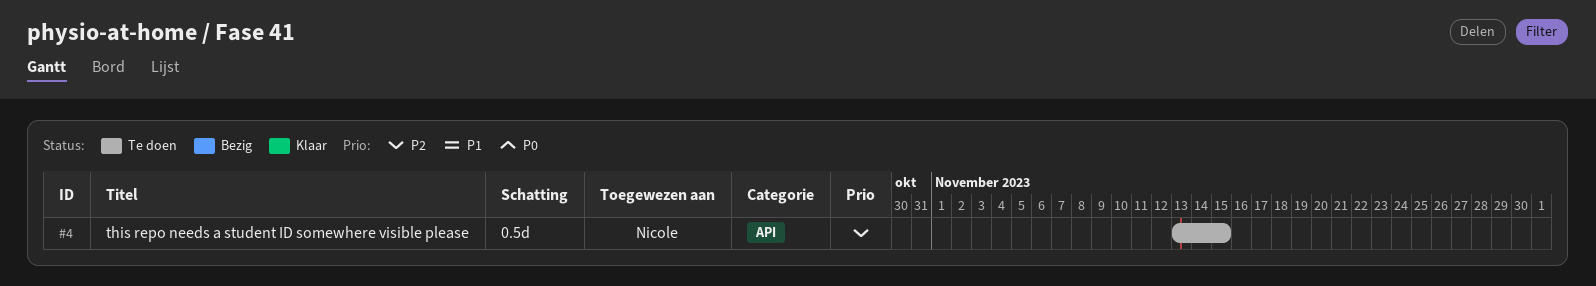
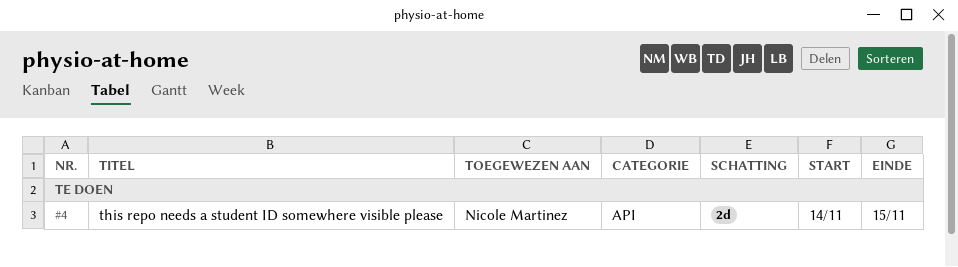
#4, estimate: 0.5d -> 2d
#4, start: Nov 13 -> Nov 14

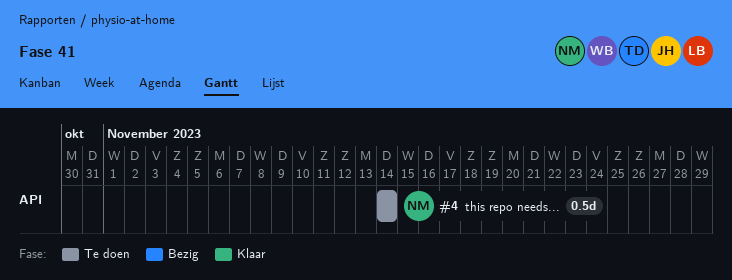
#4, estimate: 2d -> 0.5d
#4, due: Nov 15 -> Nov 14

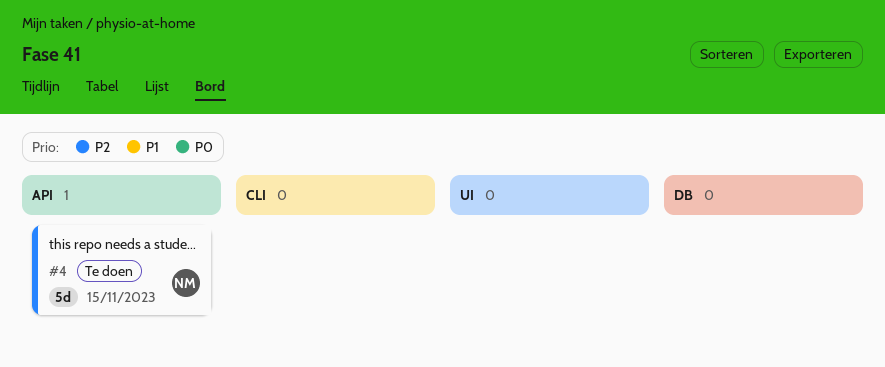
#4, estimate: 0.5d -> 5d
#4, due: Nov 14 -> Nov 15

